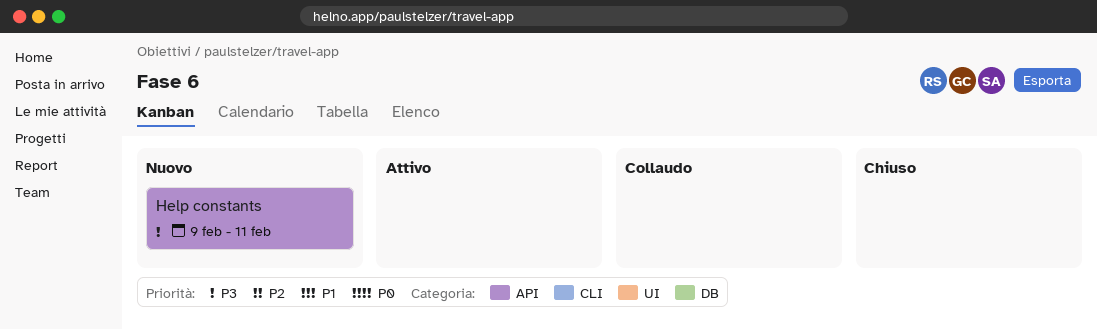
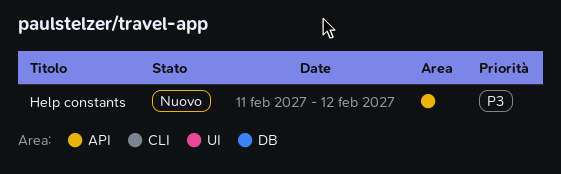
Help constants, start: Feb 9 -> Feb 11
Help constants, due: Feb 11 -> Feb 12

